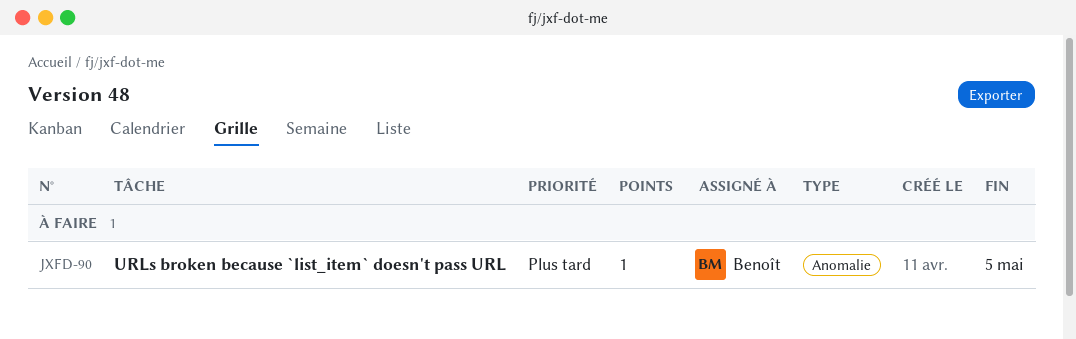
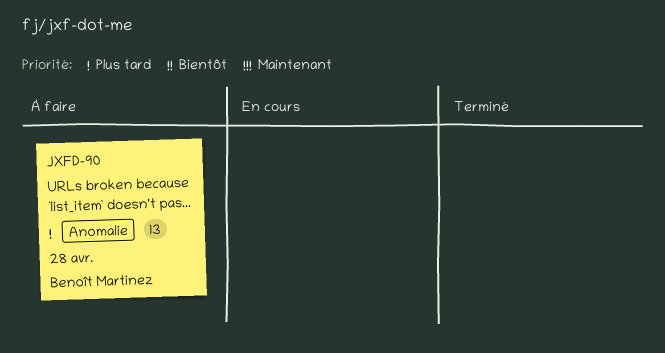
JXFD-90, estimate: 1 -> 13
JXFD-90, due: May 5 -> Apr 28

